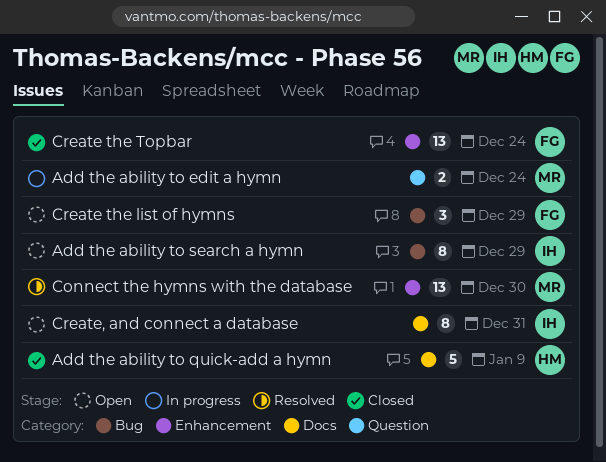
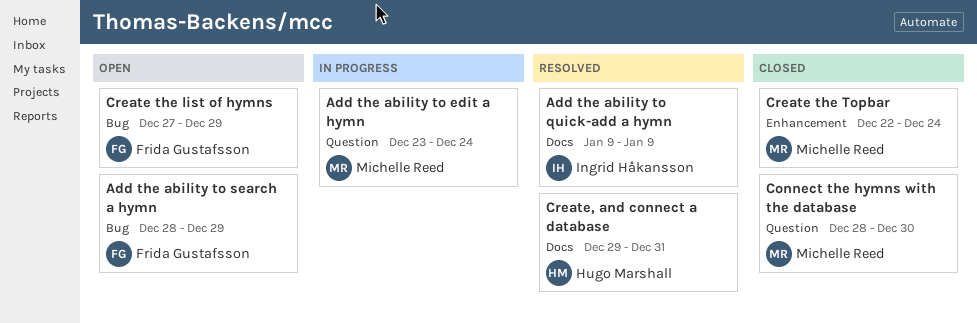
Add the ability to quick-add a hymn, status: Closed -> Resolved
Add the ability to quick-add a hymn, owner: Hugo Marshall -> Ingrid Håkansson
Add the ability to search a hymn, owner: Ingrid Håkansson -> Frida Gustafsson
Connect the hymns with the database, status: Resolved -> Closed
Connect the hymns with the database, label: Enhancement -> Question
Create the Topbar, owner: Frida Gustafsson -> Michelle Reed
Create, and connect a database, status: Open -> Resolved
Create, and connect a database, owner: Ingrid Håkansson -> Hugo Marshall

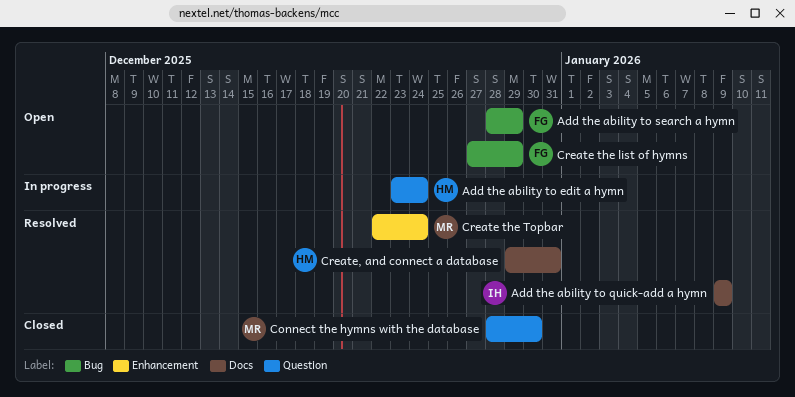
Add the ability to edit a hymn, owner: Michelle Reed -> Hugo Marshall
Create the Topbar, status: Closed -> Resolved

